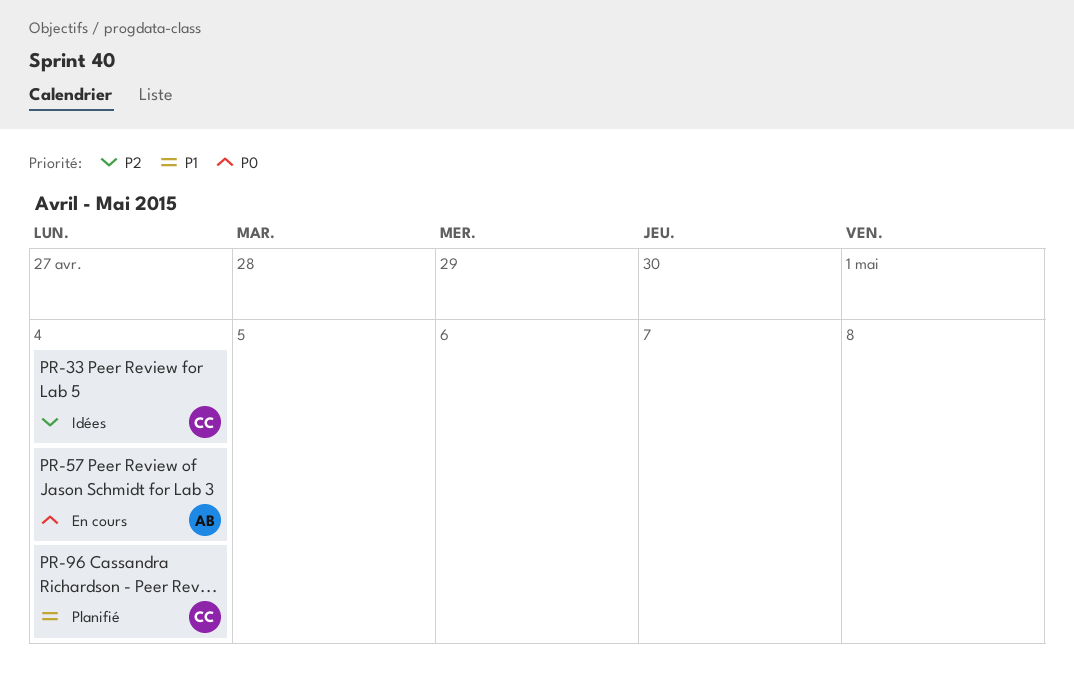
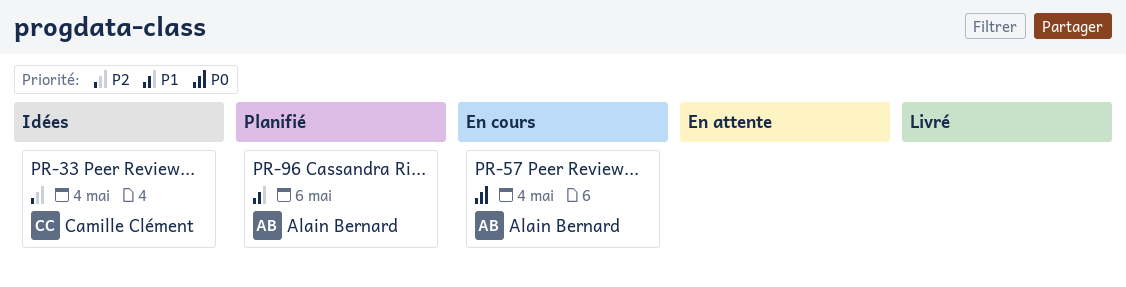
PR-96, owner: Camille Clément -> Alain Bernard
PR-96, due: May 4 -> May 6

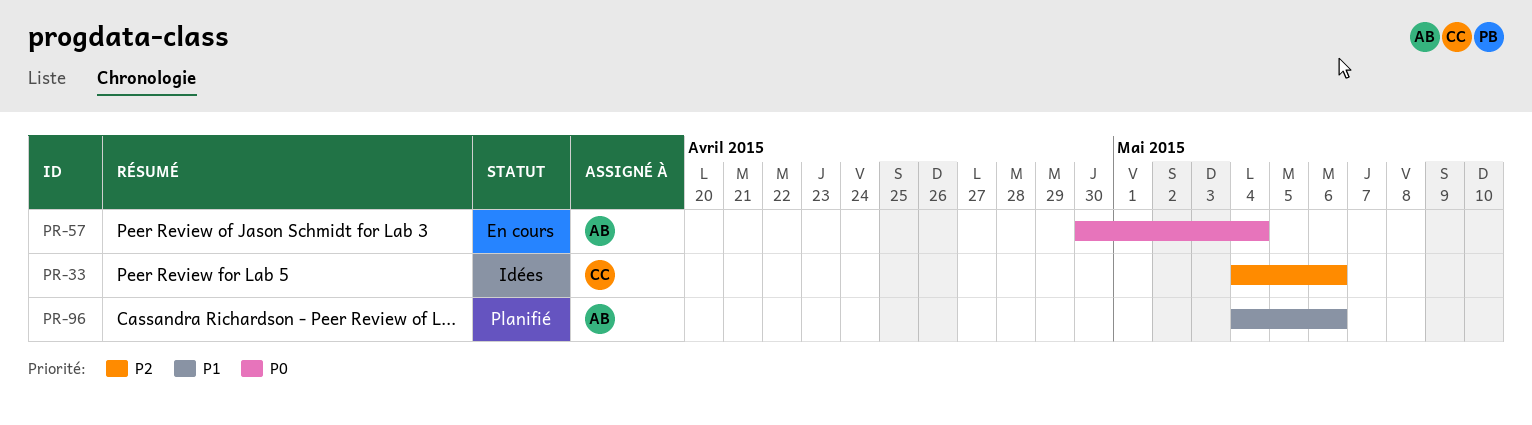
PR-33, due: May 4 -> May 6

